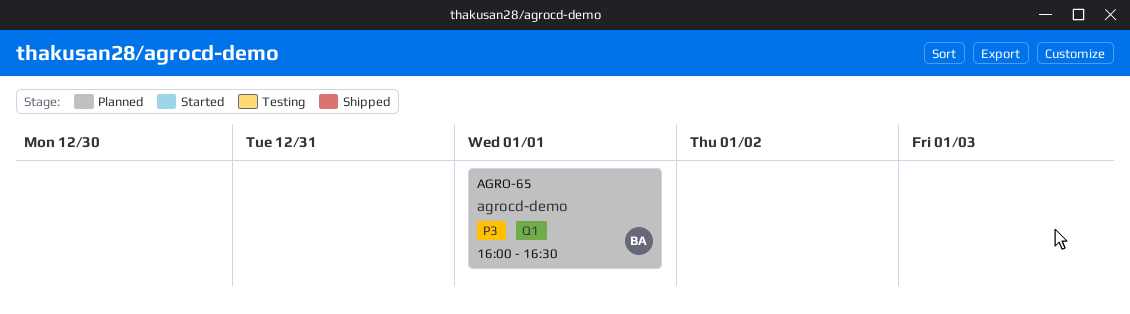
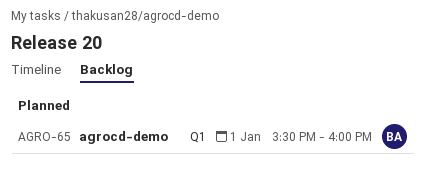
AGRO-65, begins: 16:00 -> 15:30
AGRO-65, ends: 16:30 -> 16:00

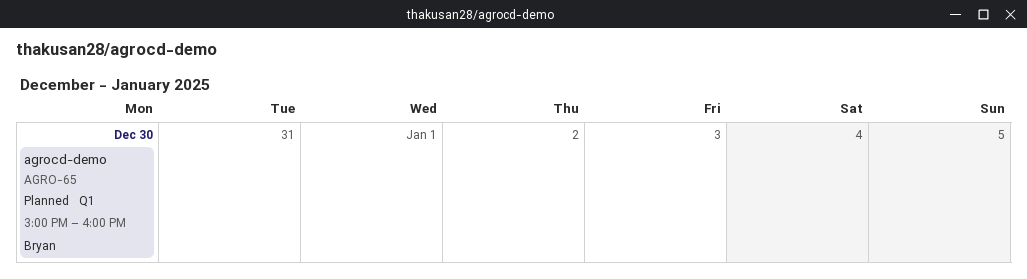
AGRO-65, day: Jan 1 -> Dec 30
AGRO-65, begins: 15:30 -> 15:00

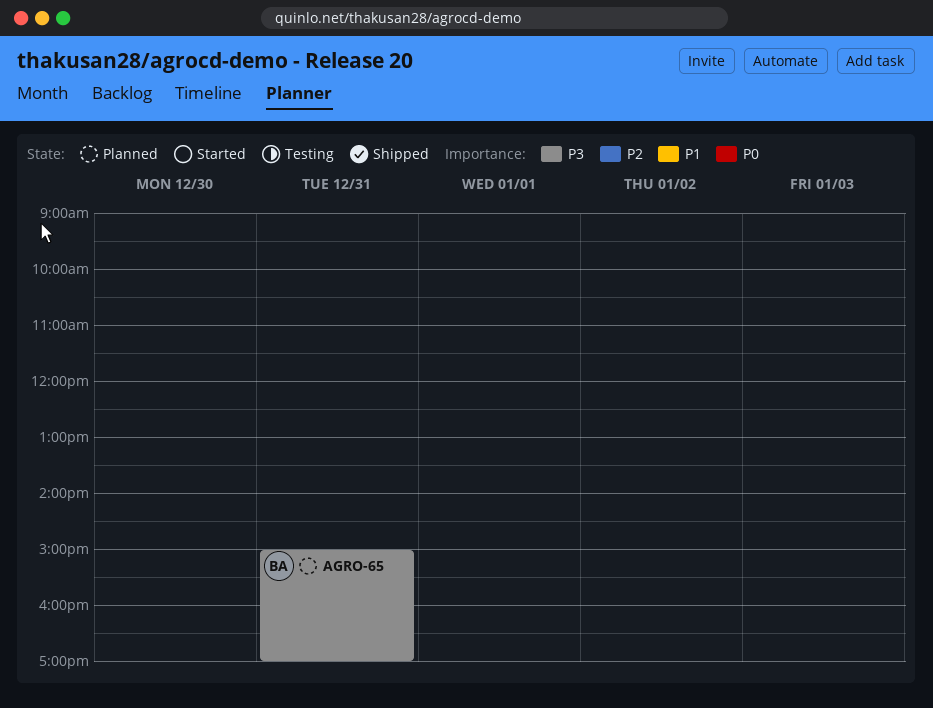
AGRO-65, day: Dec 30 -> Dec 31
AGRO-65, ends: 16:00 -> 17:00

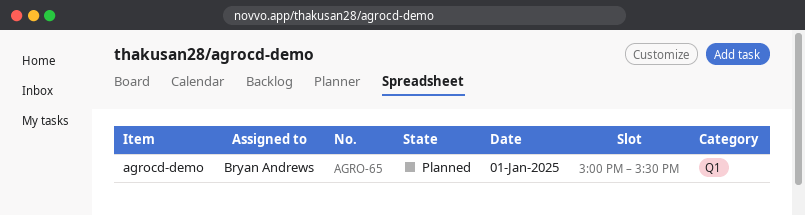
AGRO-65, day: Dec 31 -> Jan 1
AGRO-65, ends: 17:00 -> 15:30

